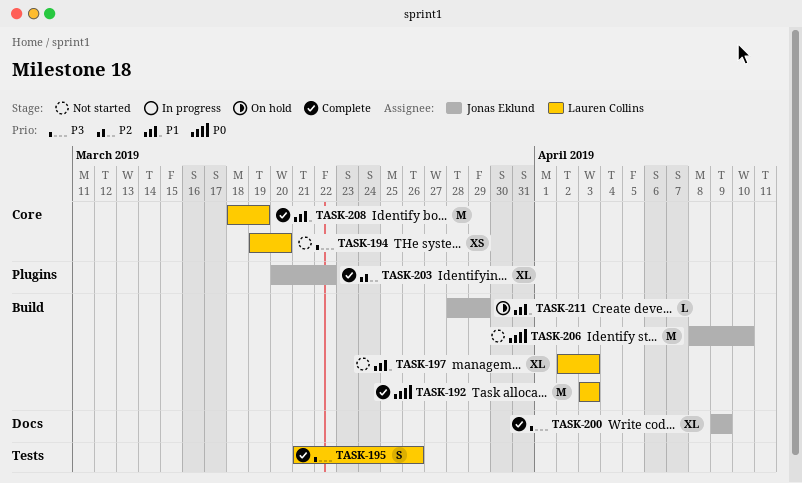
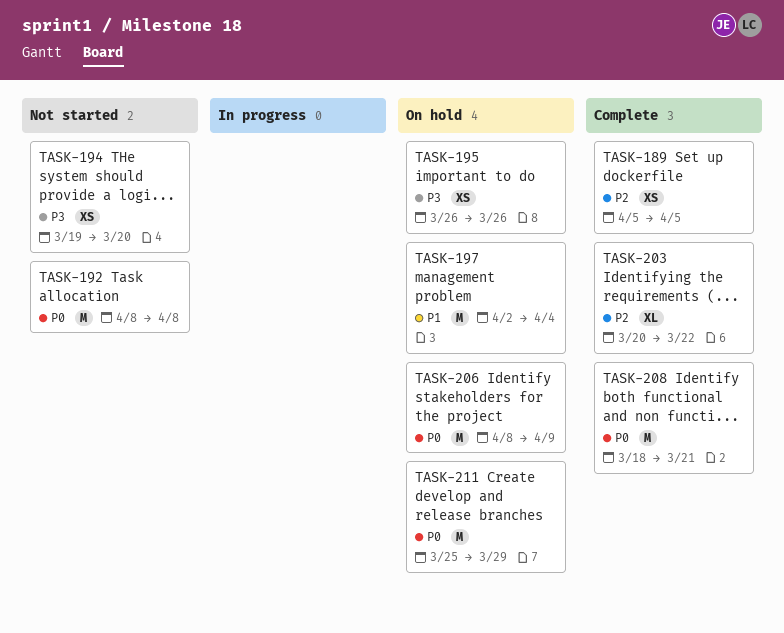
TASK-189: none -> present
TASK-192, status: Complete -> Not started
TASK-192, start: Apr 3 -> Apr 8
TASK-192, due: Apr 3 -> Apr 8
TASK-195, status: Complete -> On hold
TASK-195, estimate: S -> XS
TASK-195, start: Mar 21 -> Mar 26
TASK-197, status: Not started -> On hold
TASK-197, estimate: XL -> M
TASK-197, due: Apr 3 -> Apr 4
TASK-200: present -> none
TASK-206, status: Not started -> On hold
TASK-206, due: Apr 10 -> Apr 9
TASK-208, priority: P1 -> P0
TASK-208, due: Mar 19 -> Mar 21
TASK-211, priority: P1 -> P0
TASK-211, estimate: L -> M
TASK-211, start: Mar 28 -> Mar 25

